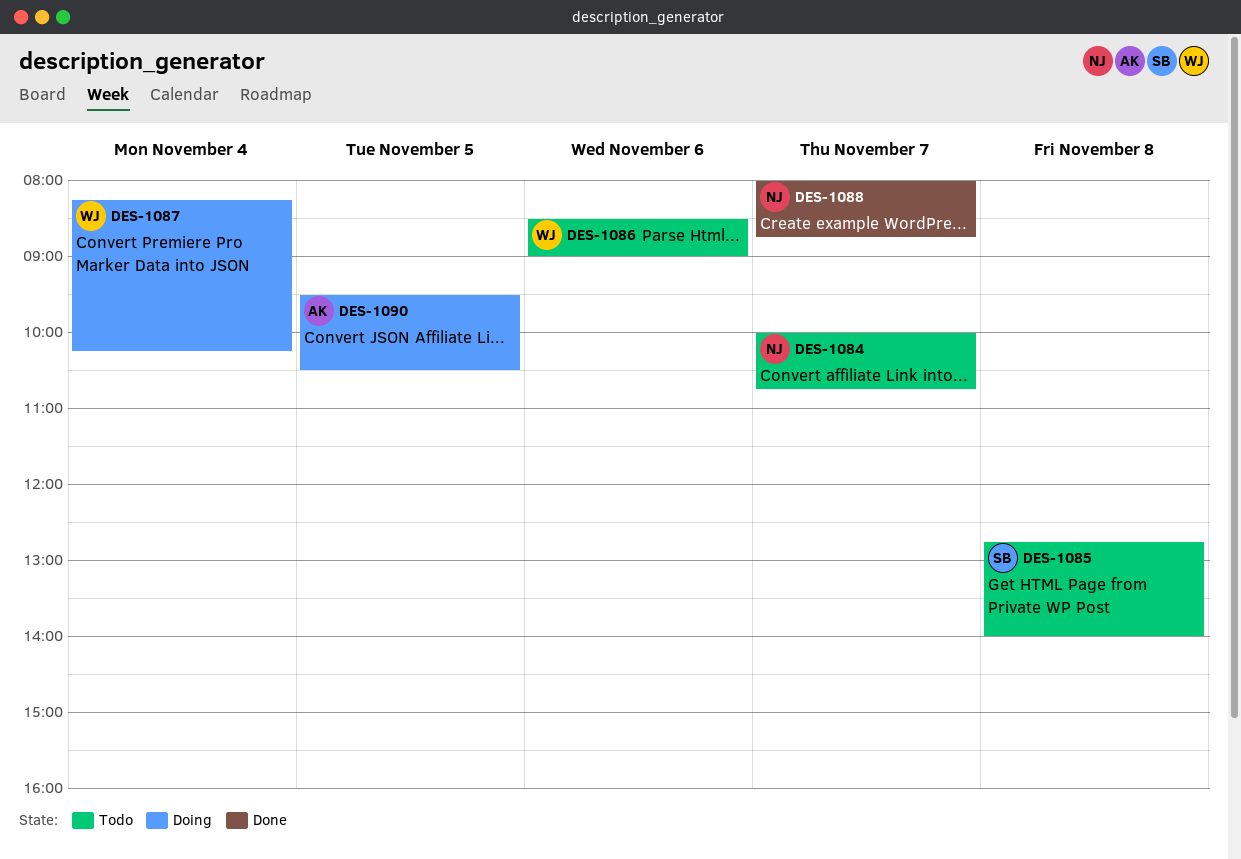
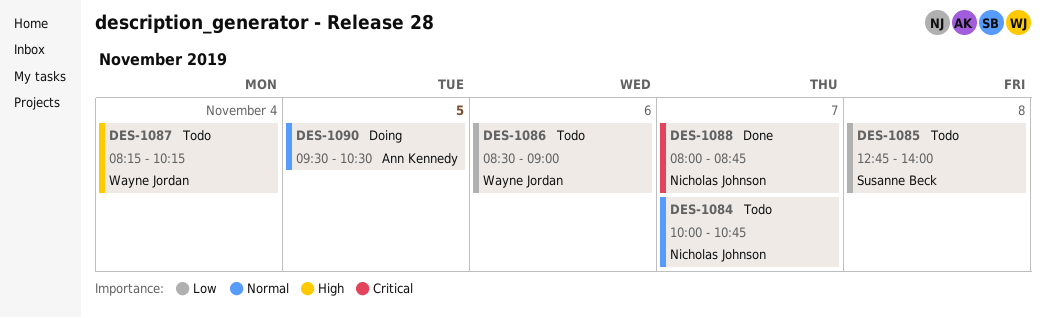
DES-1087, status: Doing -> Todo

